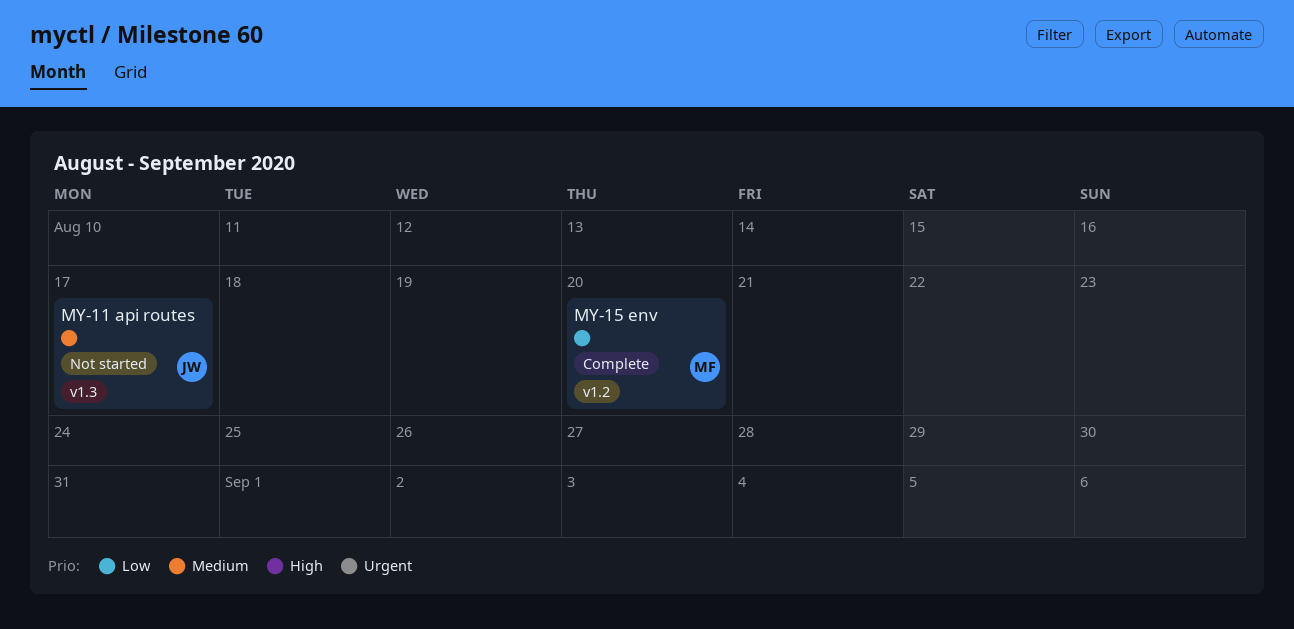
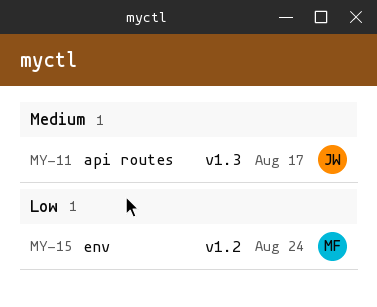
MY-15, due: Aug 20 -> Aug 24

